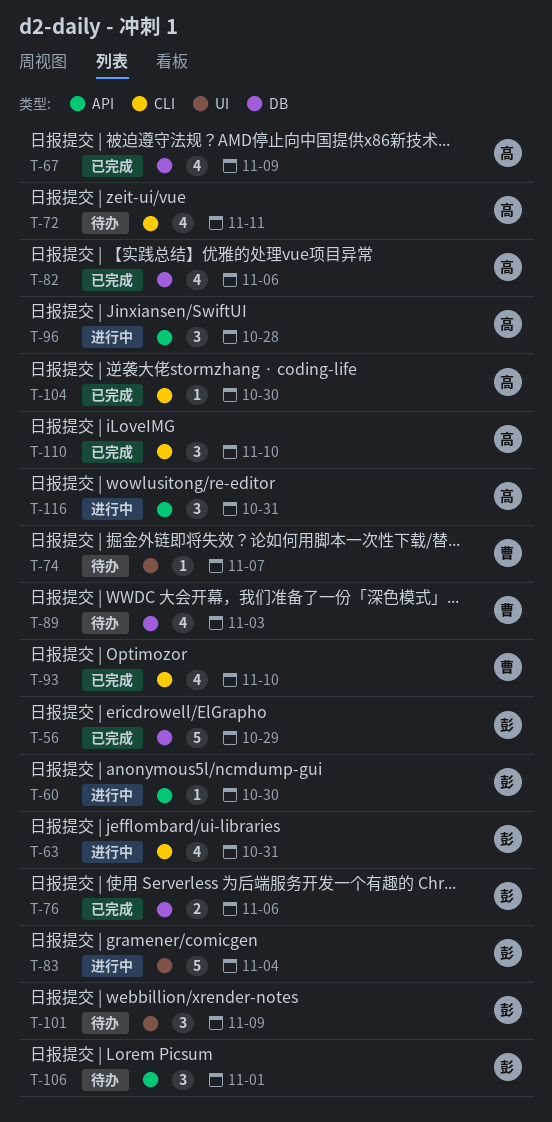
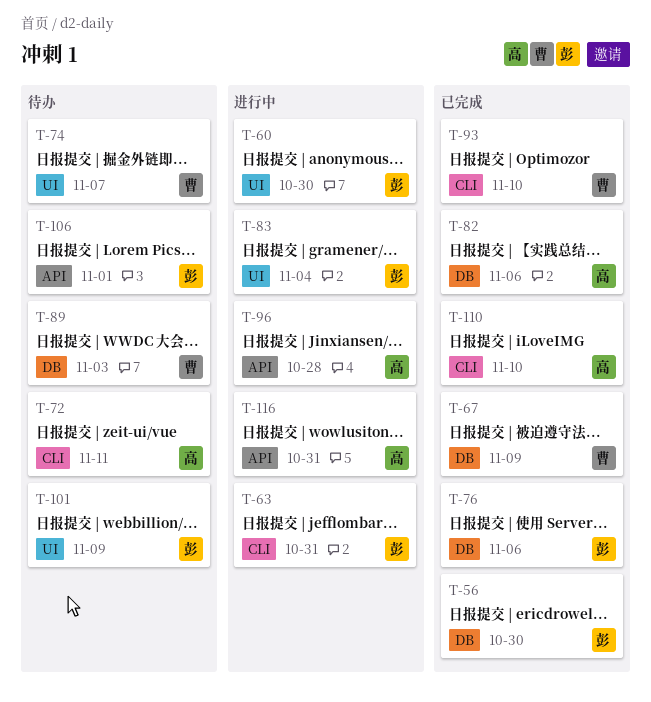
T-56, due: Oct 29 -> Oct 30
T-60, label: API -> UI
T-67, owner: 高 -> 曹
T-104: present -> none

